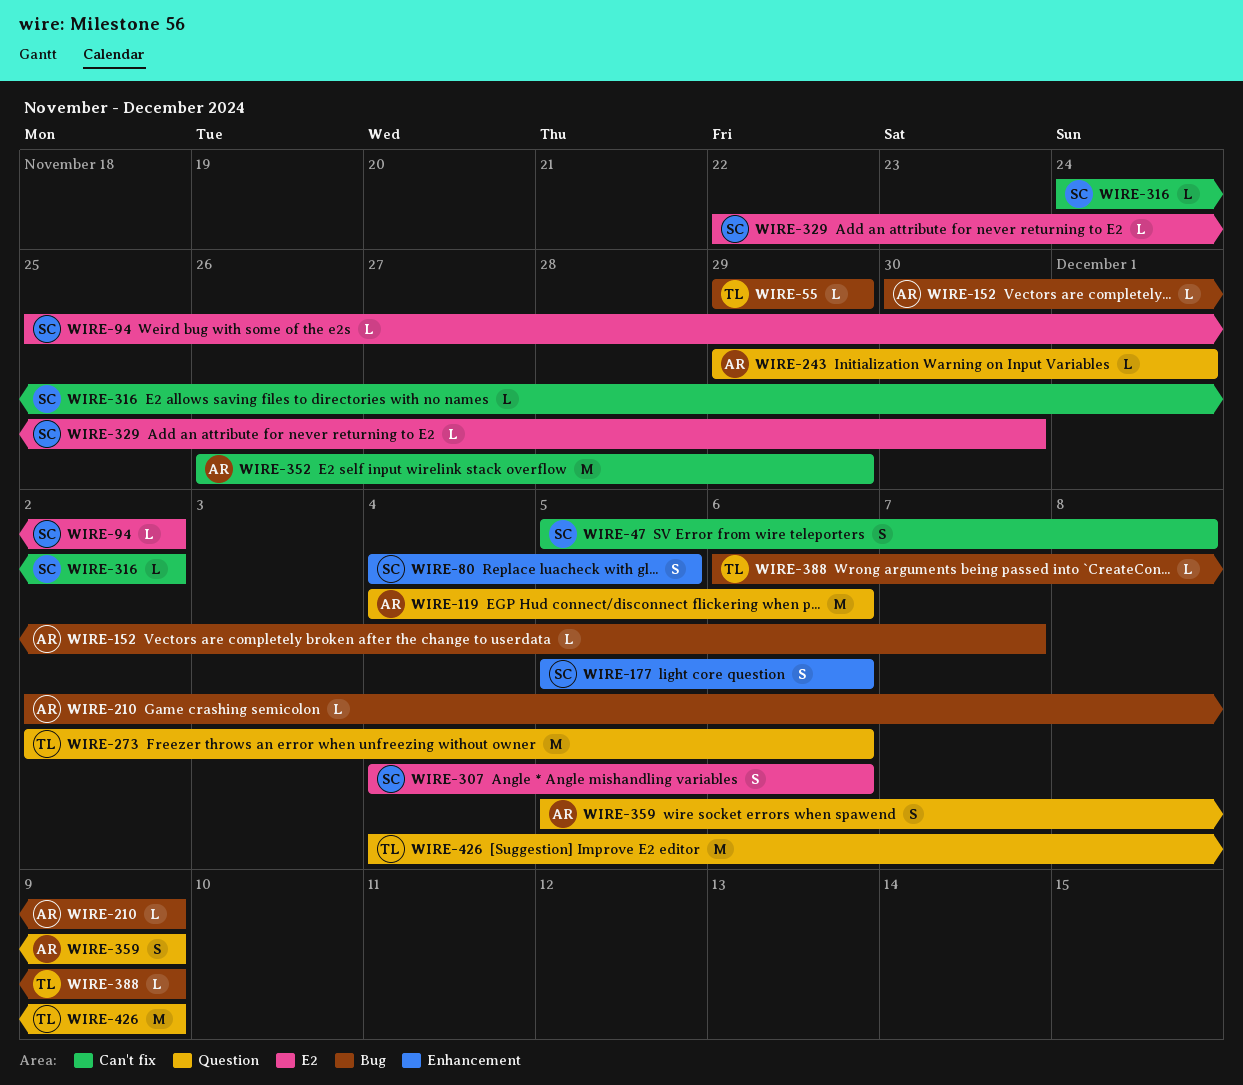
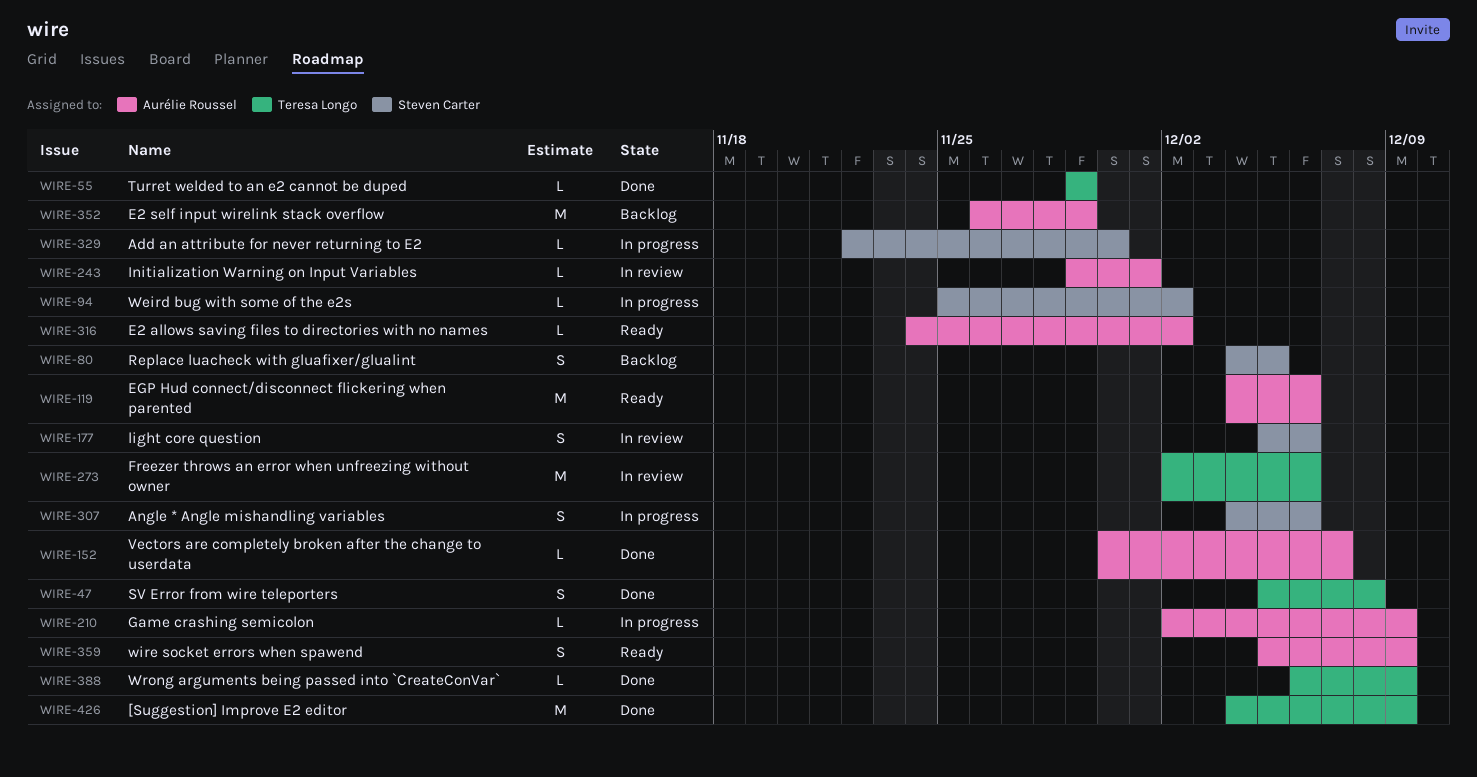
WIRE-47, owner: Steven Carter -> Teresa Longo
WIRE-316, owner: Steven Carter -> Aurélie Roussel

